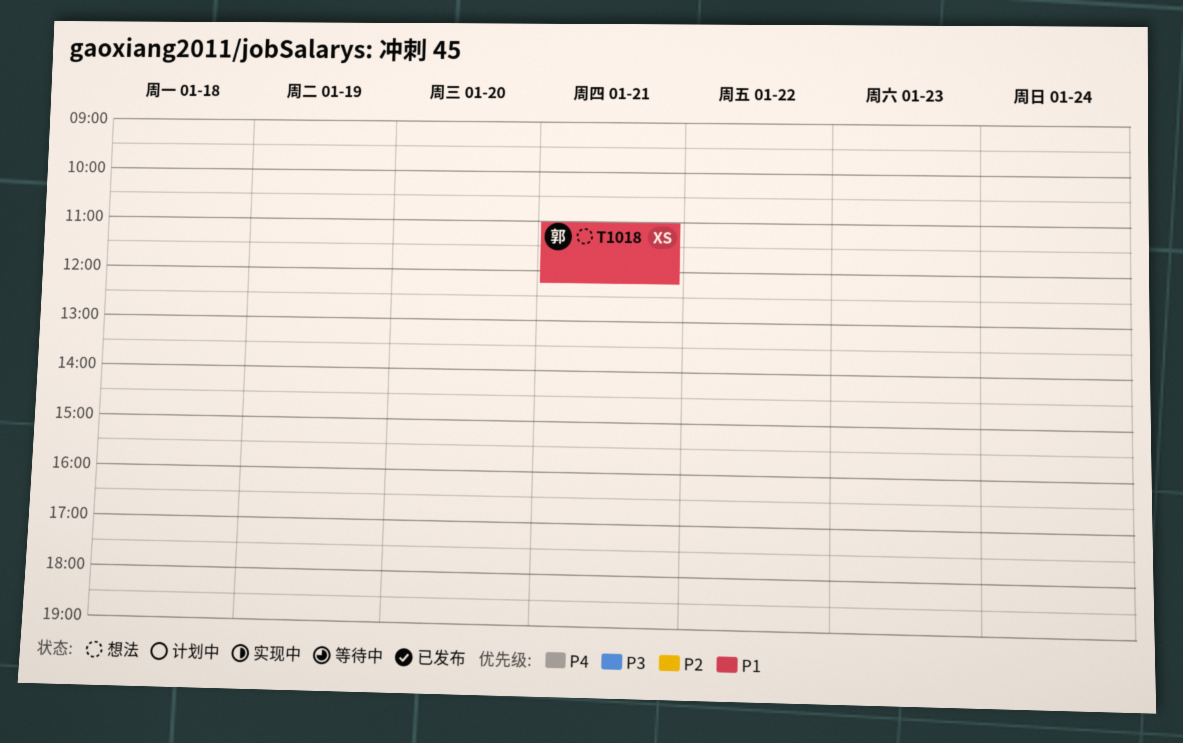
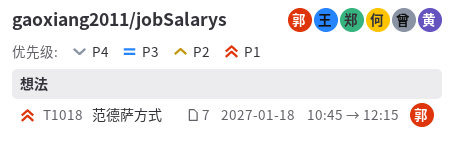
T1018, day: Jan 21 -> Jan 18
T1018, begins: 11:00 -> 10:45

